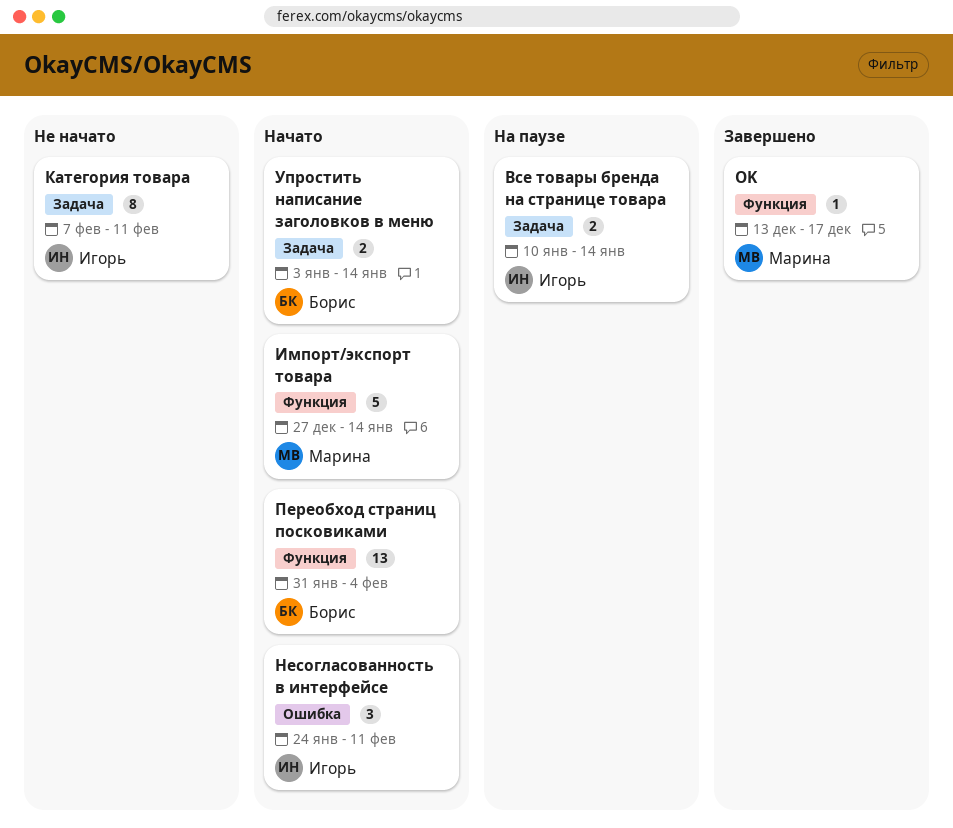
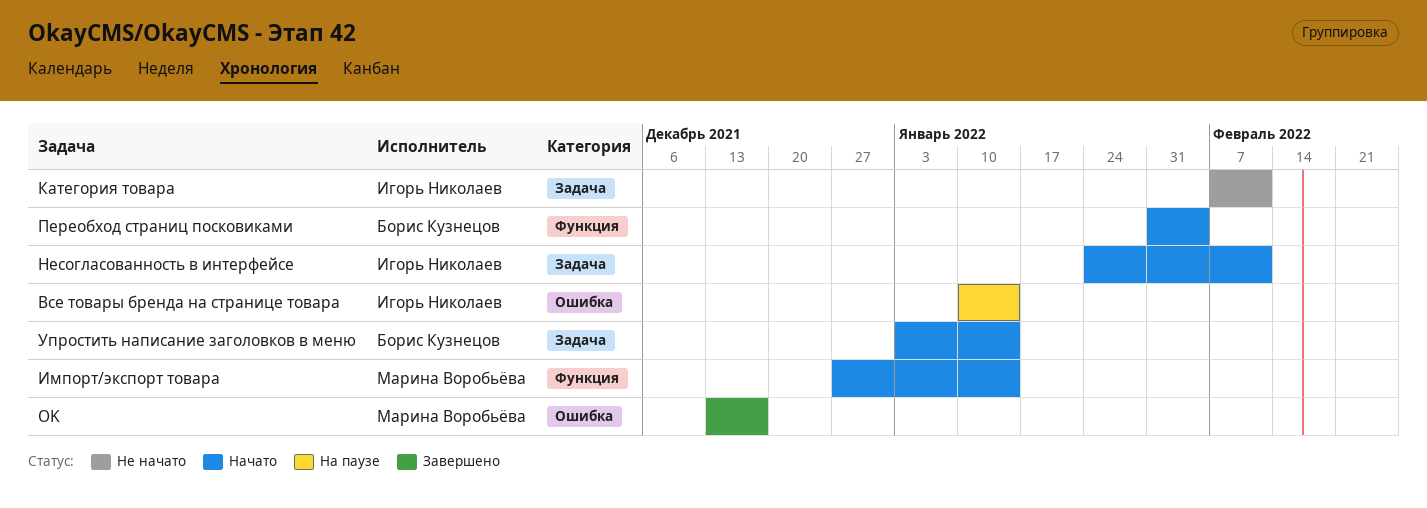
OK, label: Функция -> Ошибка
Все товары бренда на странице товара, label: Задача -> Ошибка
Несогласованность в интерфейсе, label: Ошибка -> Задача

